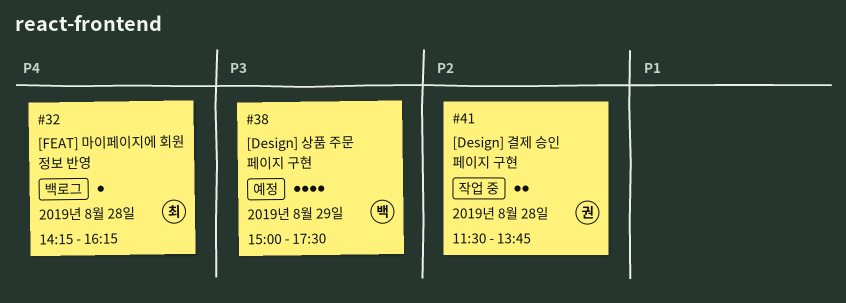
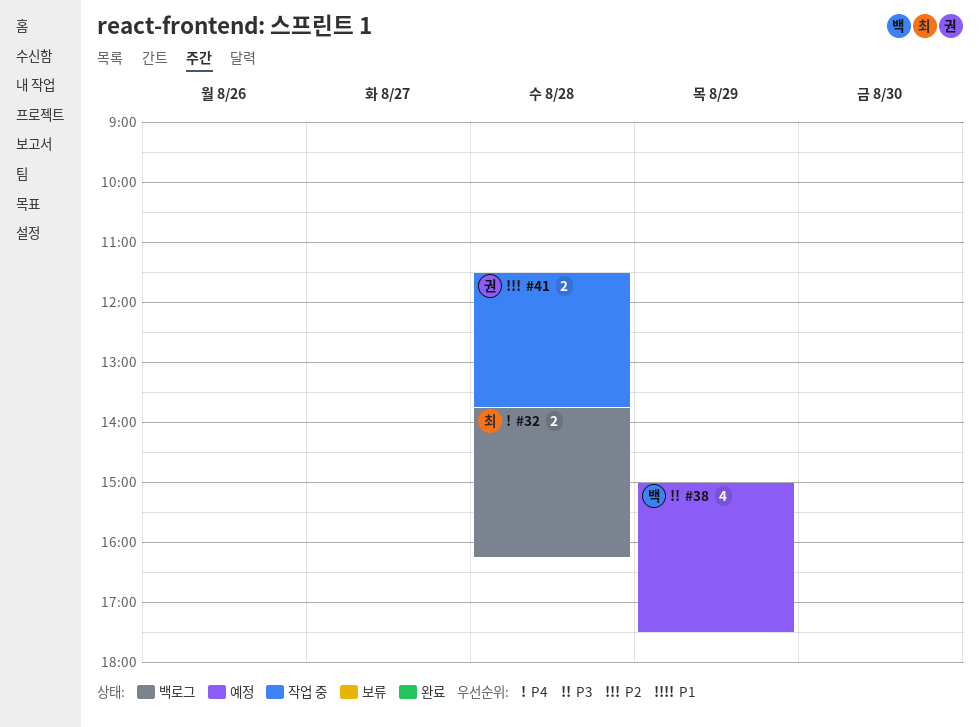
#32, estimate: 1 -> 2
#32, begins: 14:15 -> 13:45

